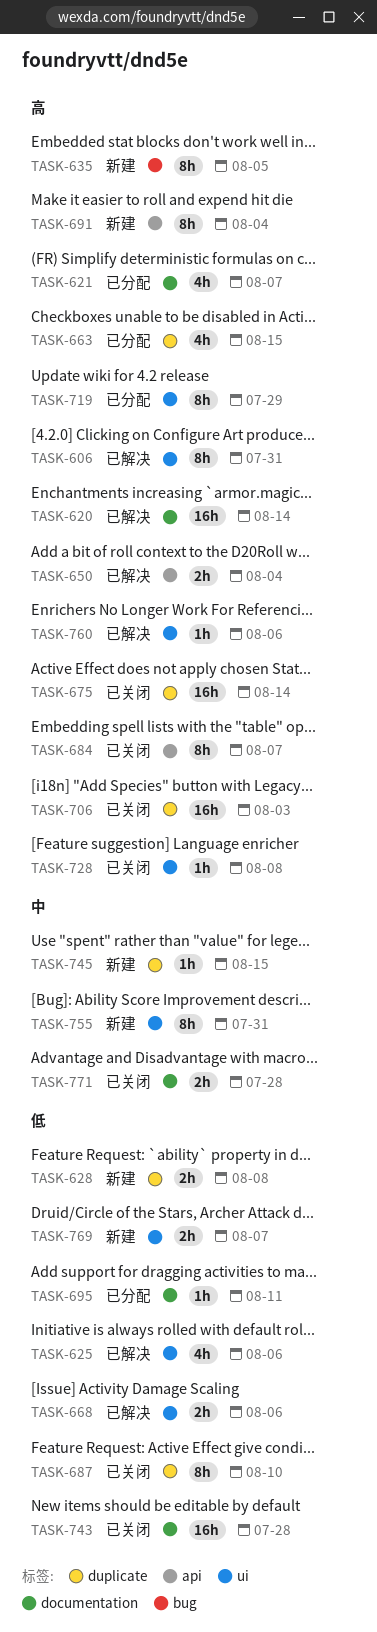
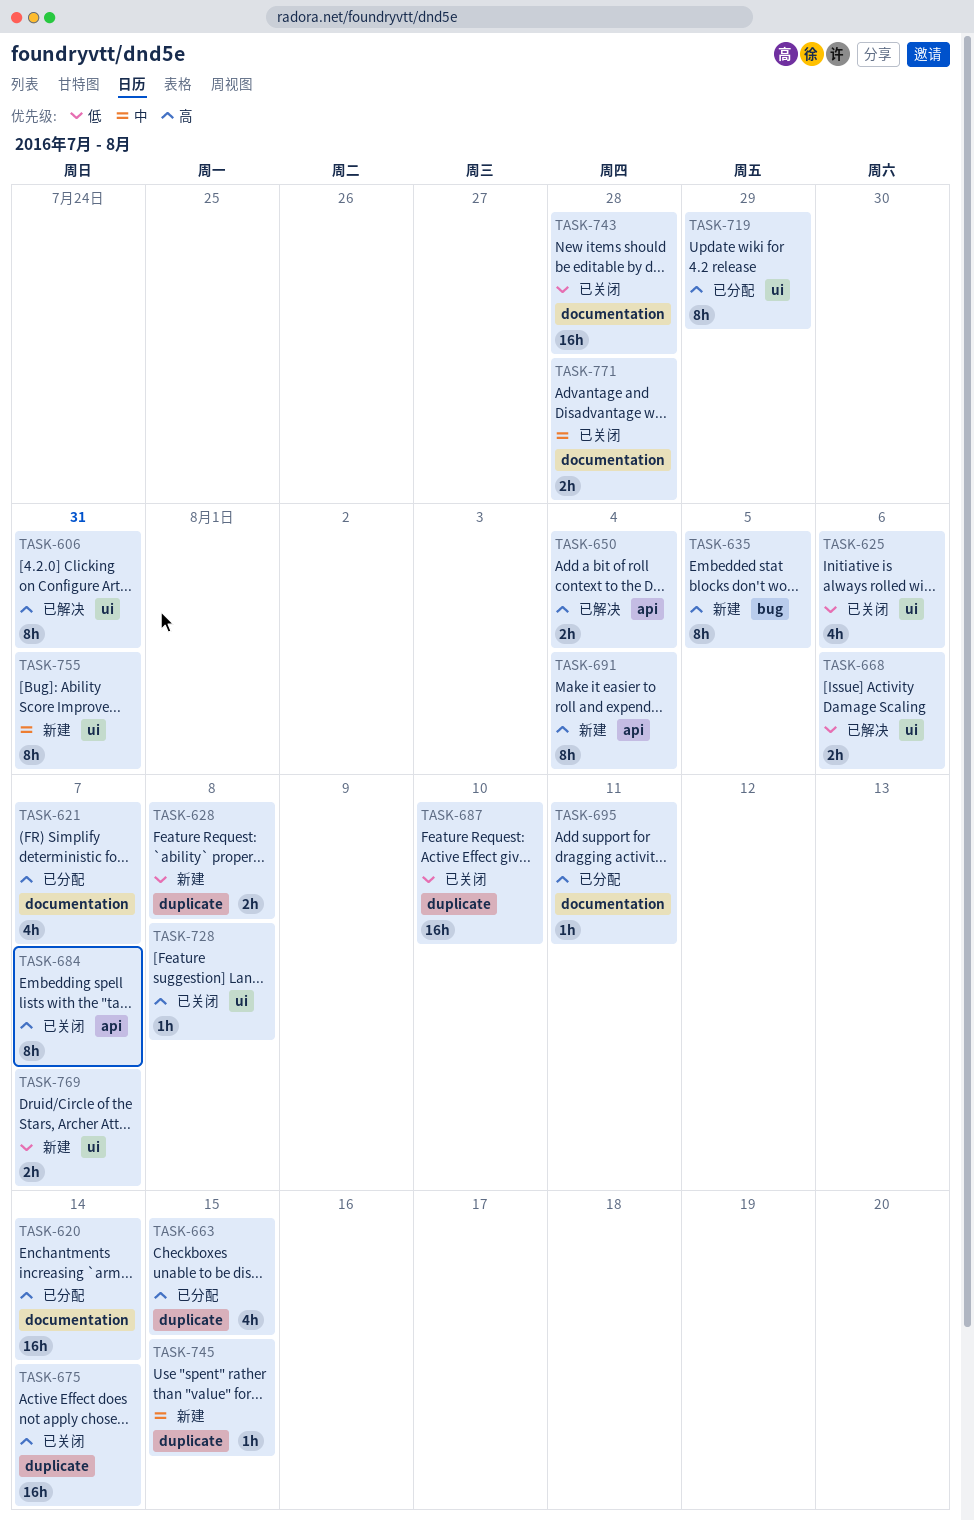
TASK-620, status: 已解决 -> 已分配
TASK-625, status: 已解决 -> 已关闭
TASK-687, estimate: 8h -> 16h
TASK-695, priority: 低 -> 高
TASK-706: present -> none
TASK-760: present -> none

